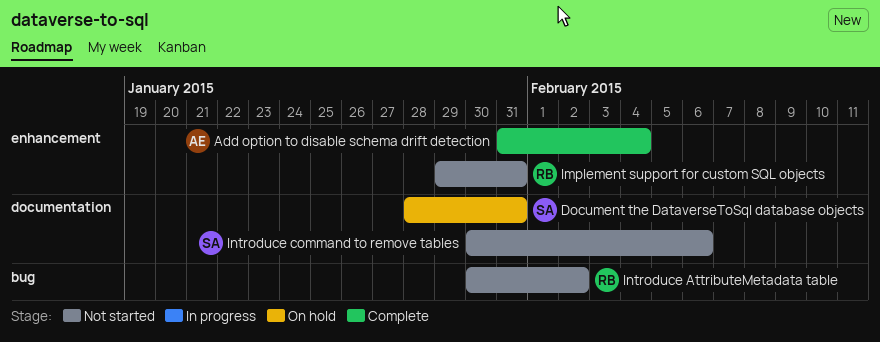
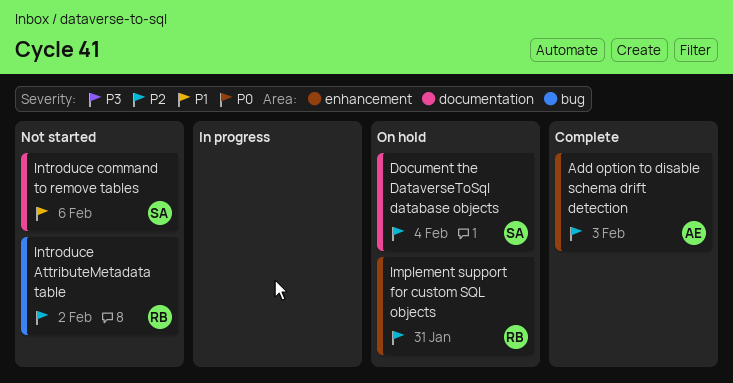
Add option to disable schema drift detection, due: Feb 4 -> Feb 3
Document the DataverseToSql database objects, due: Jan 31 -> Feb 4
Implement support for custom SQL objects, status: Not started -> On hold

